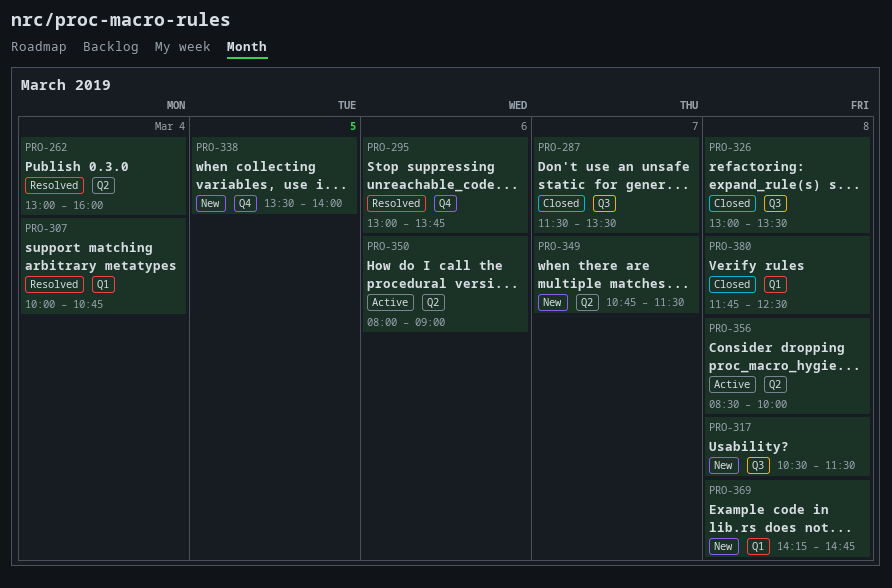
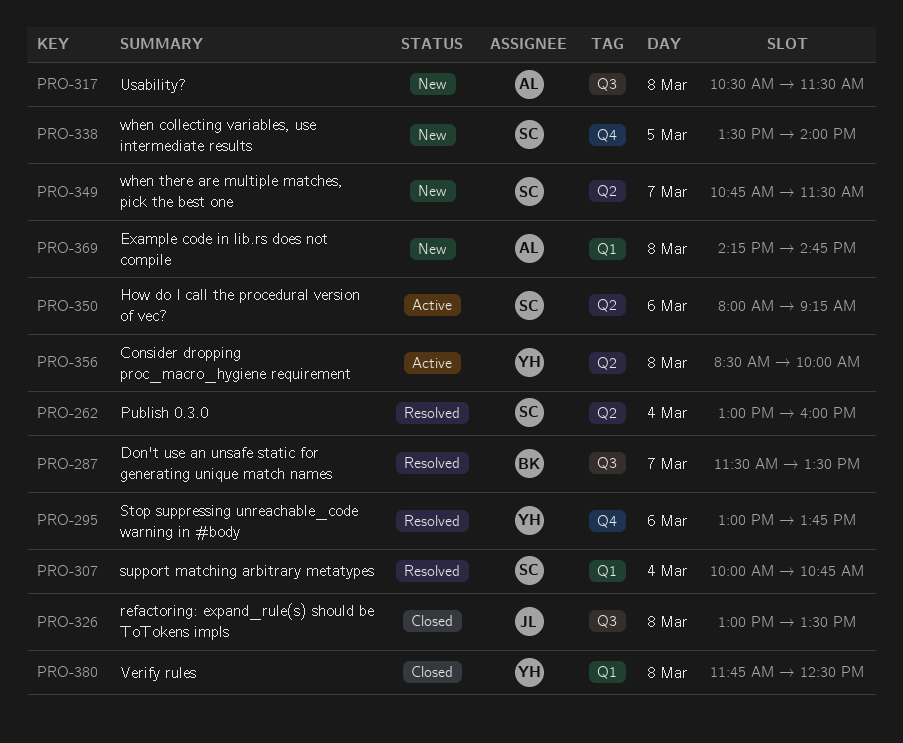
PRO-287, status: Closed -> Resolved
PRO-350, ends: 09:00 -> 09:15

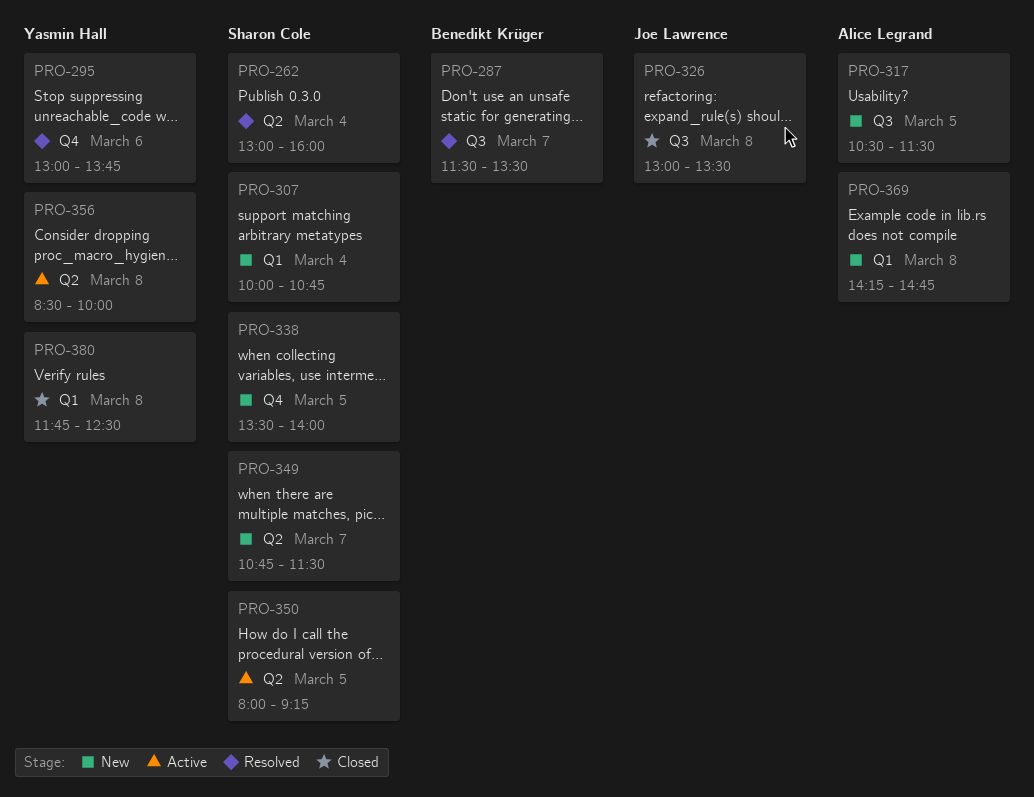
PRO-307, status: Resolved -> New
PRO-317, day: Mar 8 -> Mar 5
PRO-350, day: Mar 6 -> Mar 5

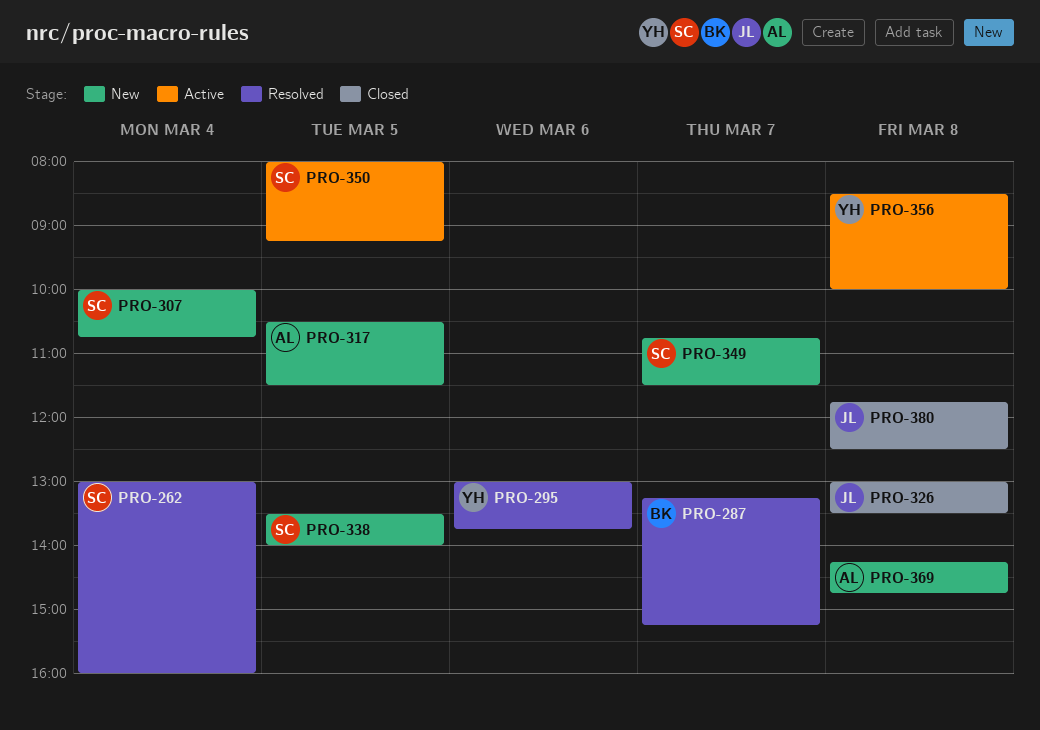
PRO-287, begins: 11:30 -> 13:15
PRO-287, ends: 13:30 -> 15:15
PRO-380, owner: Yasmin Hall -> Joe Lawrence

